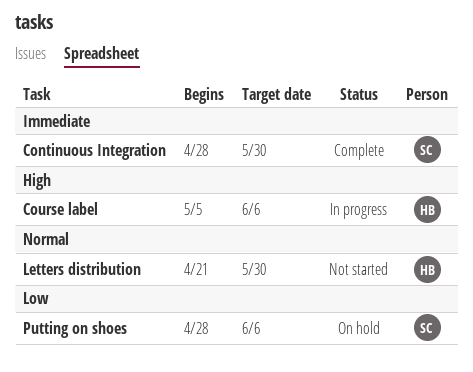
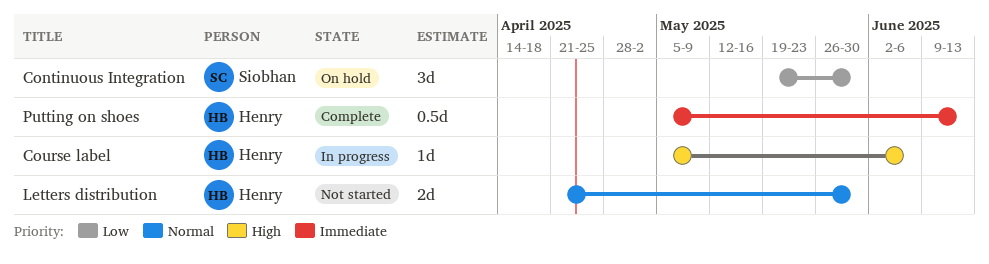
Continuous Integration, status: Complete -> On hold
Continuous Integration, priority: Immediate -> Low
Continuous Integration, start: Apr 28 -> May 19
Putting on shoes, status: On hold -> Complete
Putting on shoes, owner: Siobhan -> Henry
Putting on shoes, priority: Low -> Immediate
Putting on shoes, start: Apr 28 -> May 5
Putting on shoes, due: Jun 6 -> Jun 13

